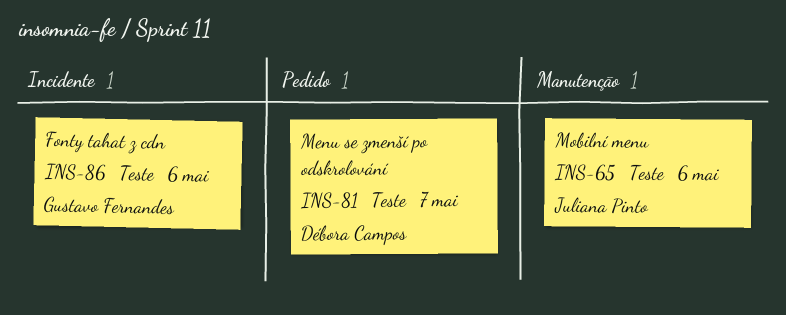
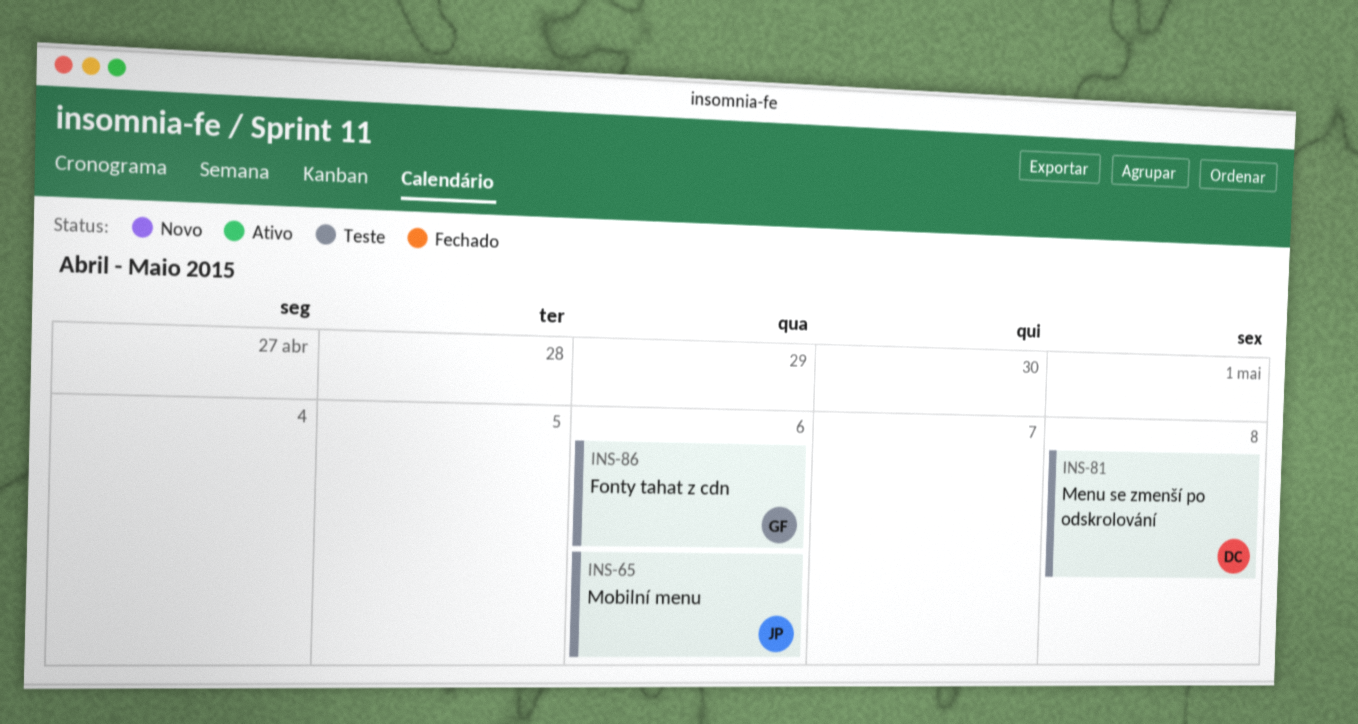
INS-81, due: May 7 -> May 8

